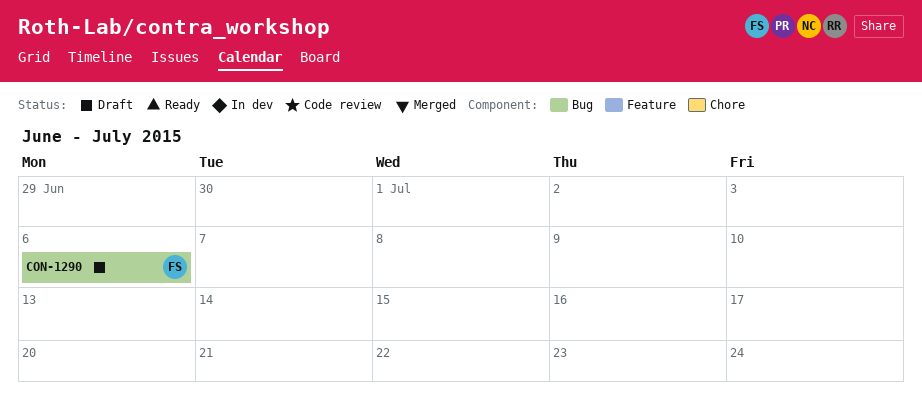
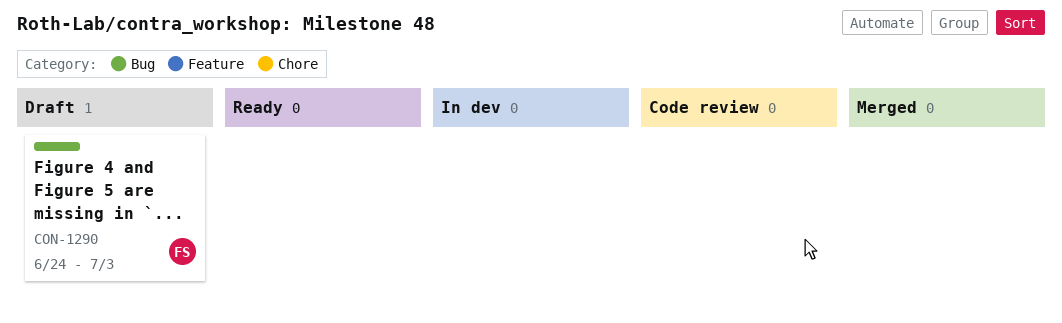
CON-1290, due: Jul 6 -> Jul 3

